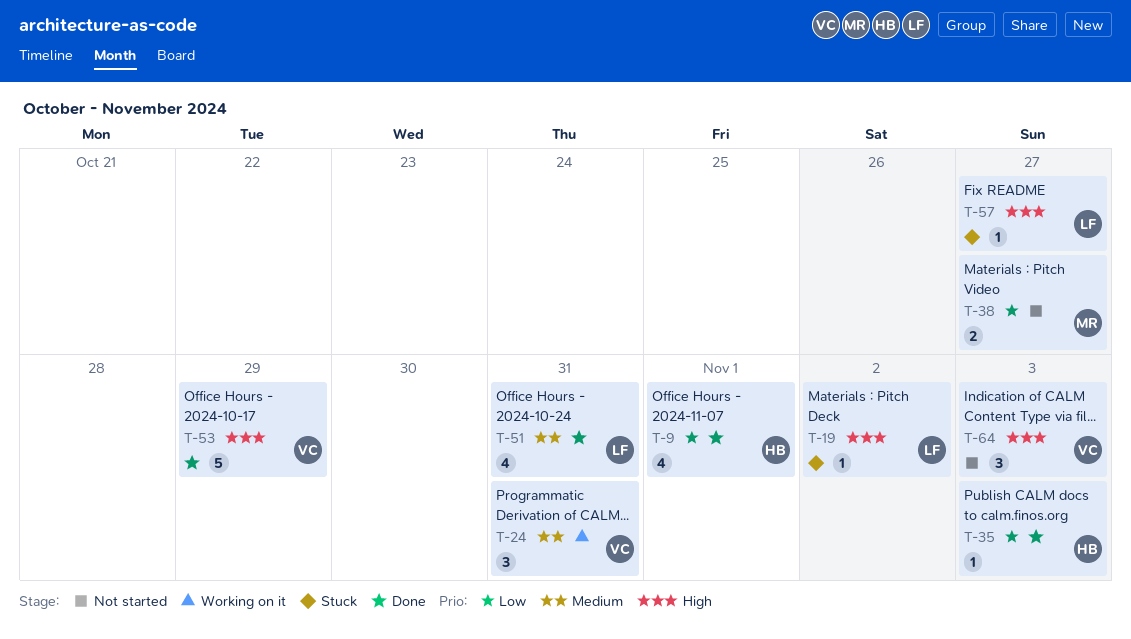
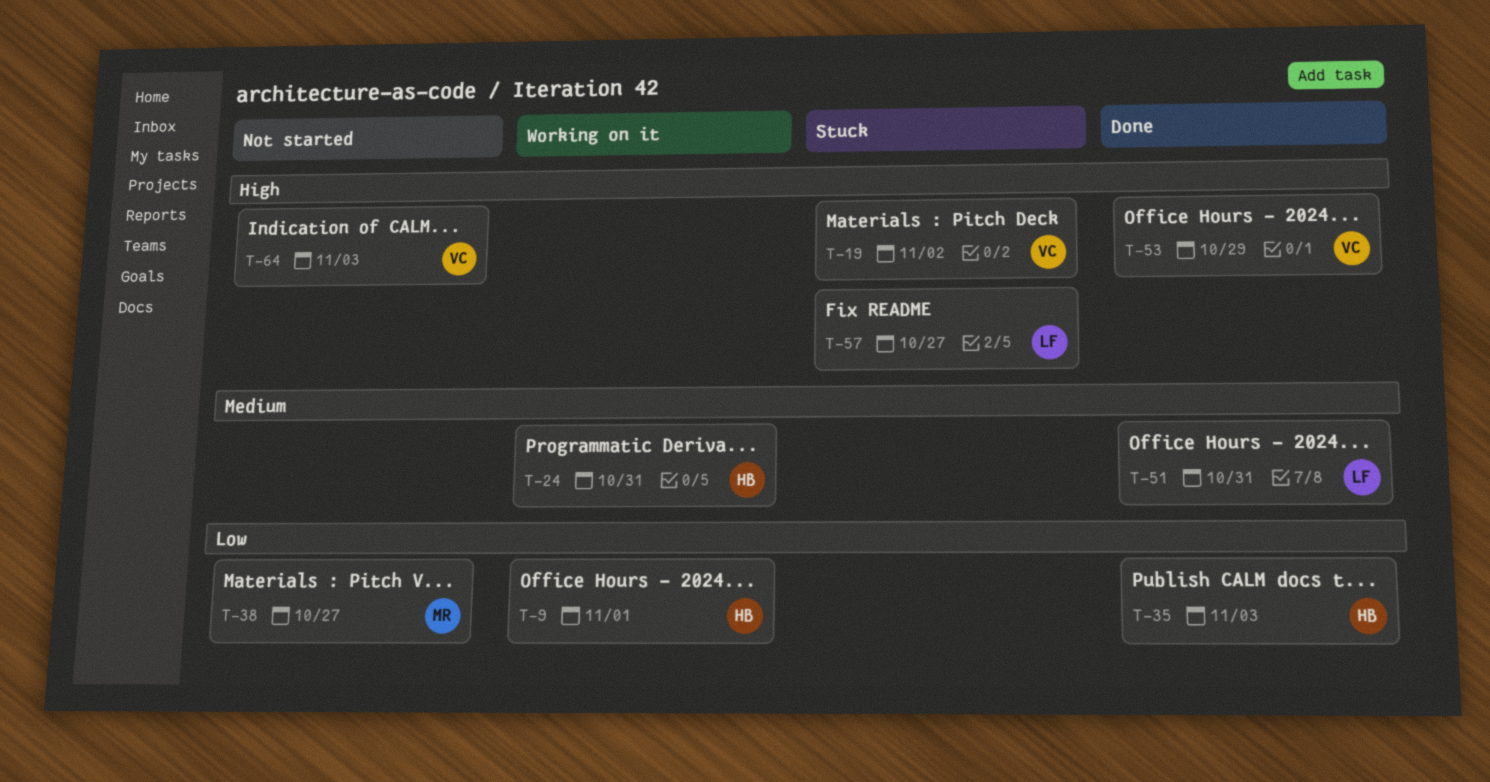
T-9, status: Done -> Working on it
T-19, owner: LF -> VC
T-24, owner: VC -> HB

